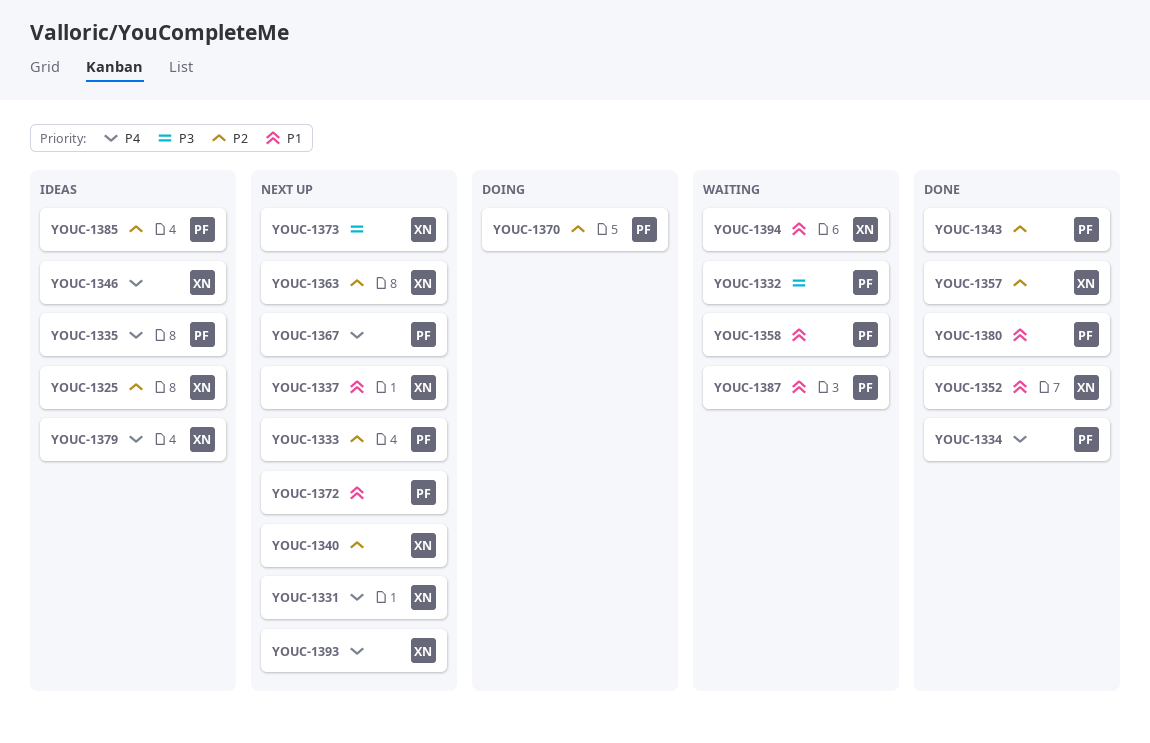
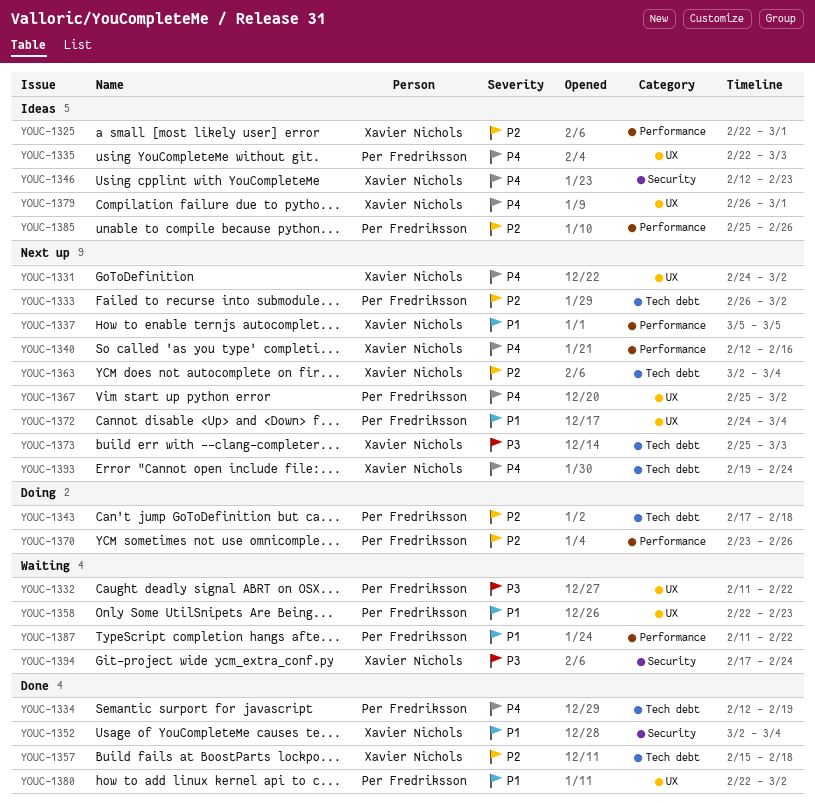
YOUC-1340, priority: P2 -> P4
YOUC-1343, status: Done -> Doing
YOUC-1394, priority: P1 -> P3

